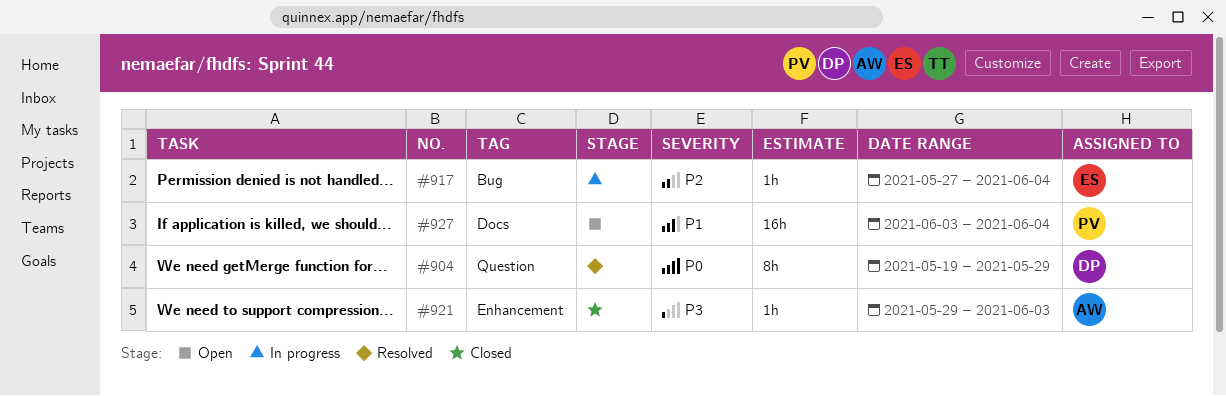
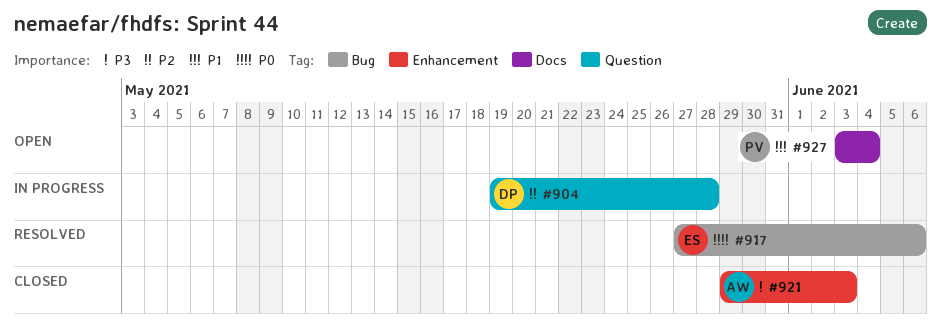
#904, status: Resolved -> In progress
#904, priority: P0 -> P2
#904, due: May 29 -> May 28
#917, status: In progress -> Resolved
#917, priority: P2 -> P0
#917, due: Jun 4 -> Jun 6

